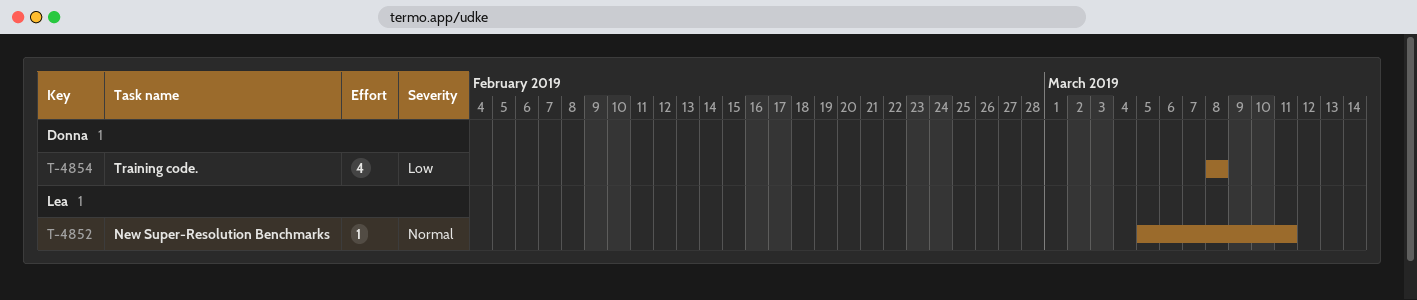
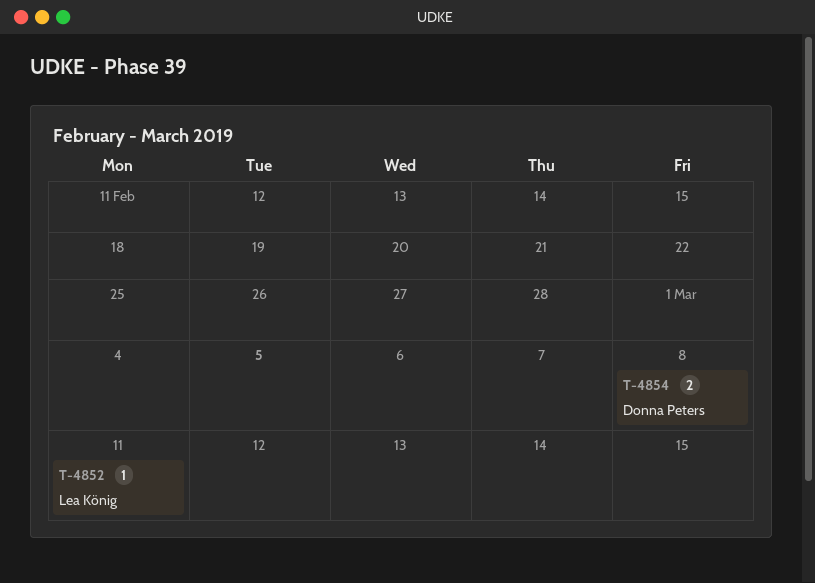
T-4854, estimate: 4 -> 2

